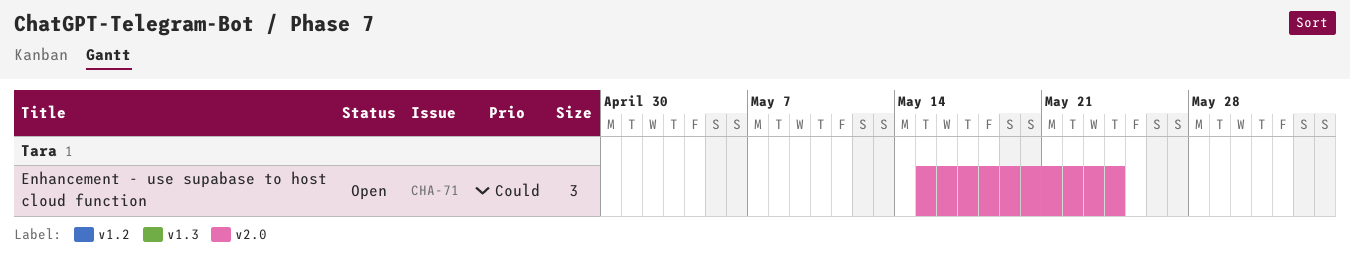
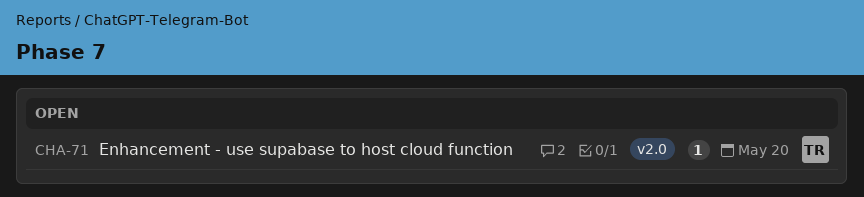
CHA-71, estimate: 3 -> 1
CHA-71, due: May 24 -> May 20

